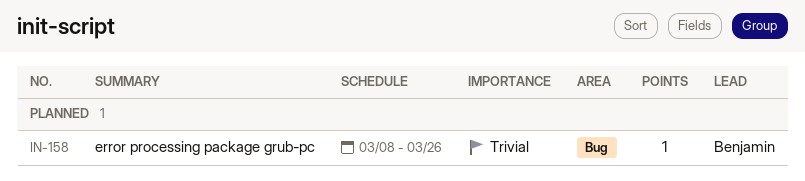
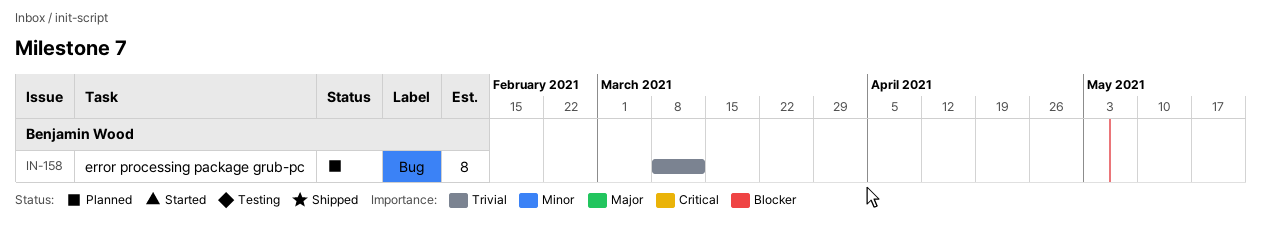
IN-158, estimate: 1 -> 8
IN-158, due: Mar 26 -> Mar 12

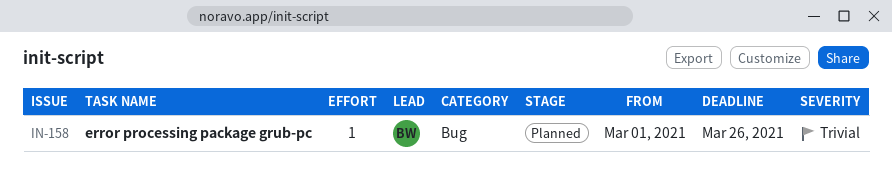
IN-158, estimate: 8 -> 1
IN-158, start: Mar 8 -> Mar 1
IN-158, due: Mar 12 -> Mar 26

